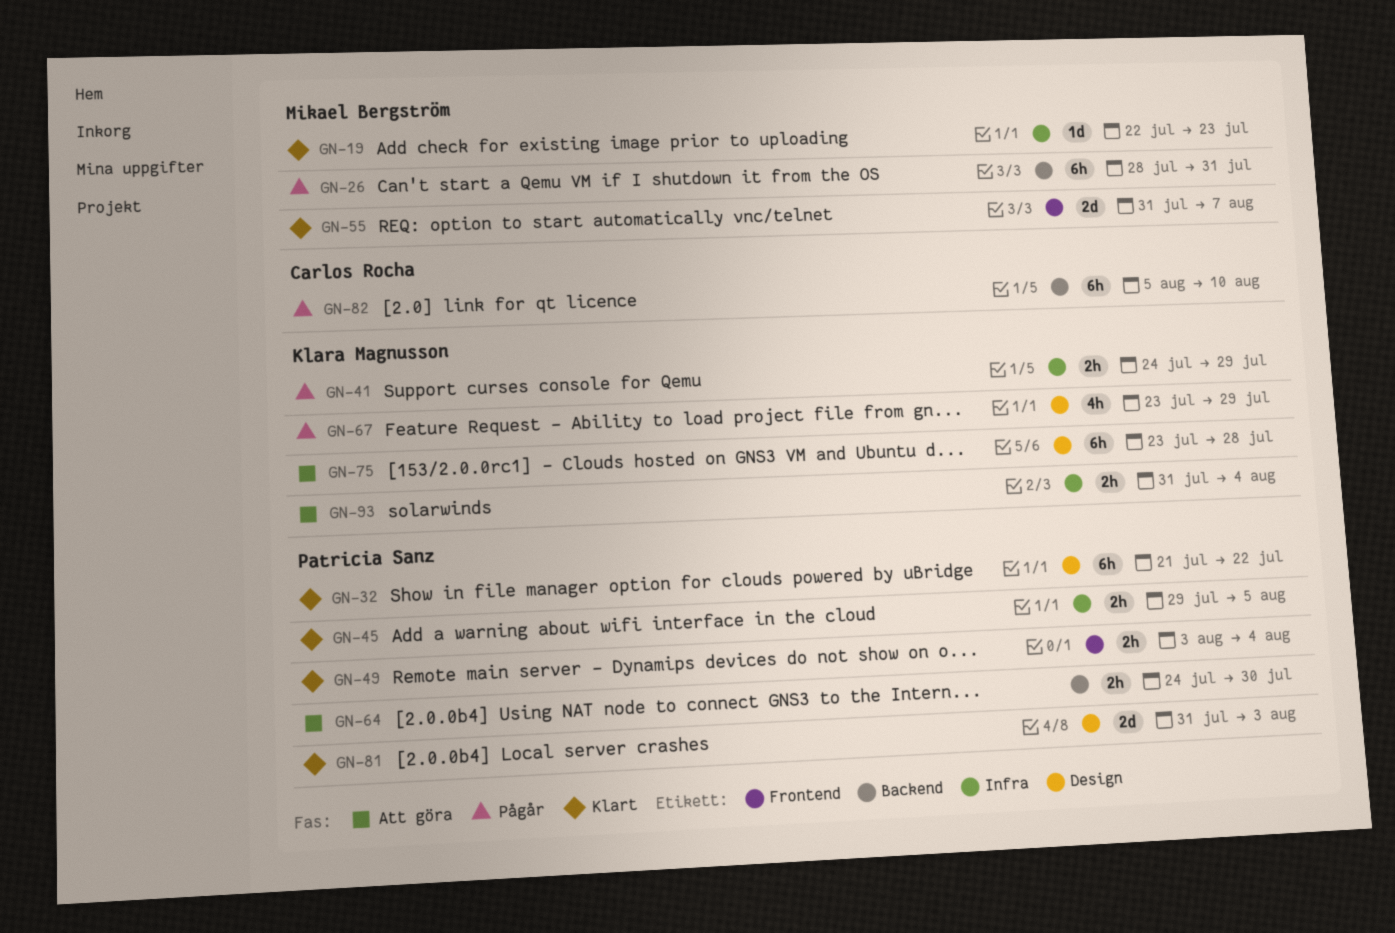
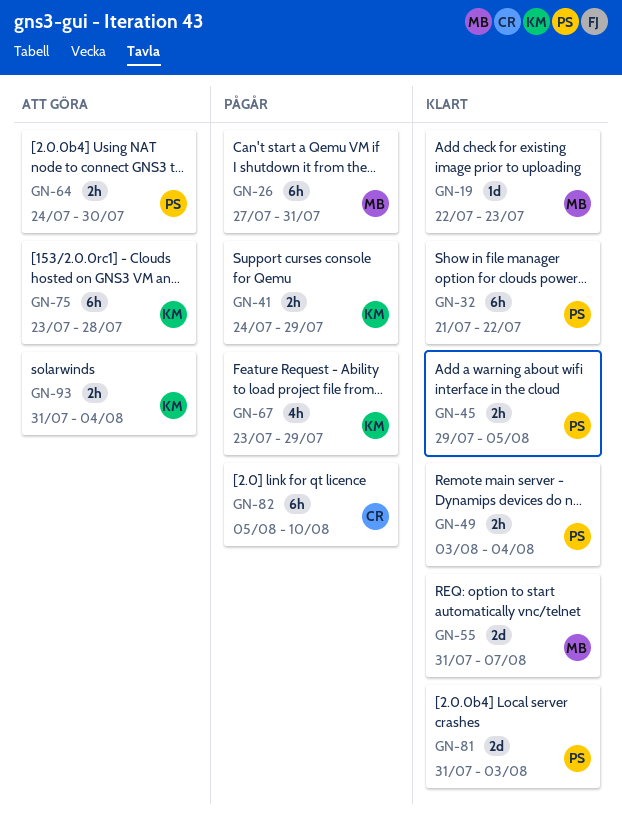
GN-26, start: Jul 28 -> Jul 27

